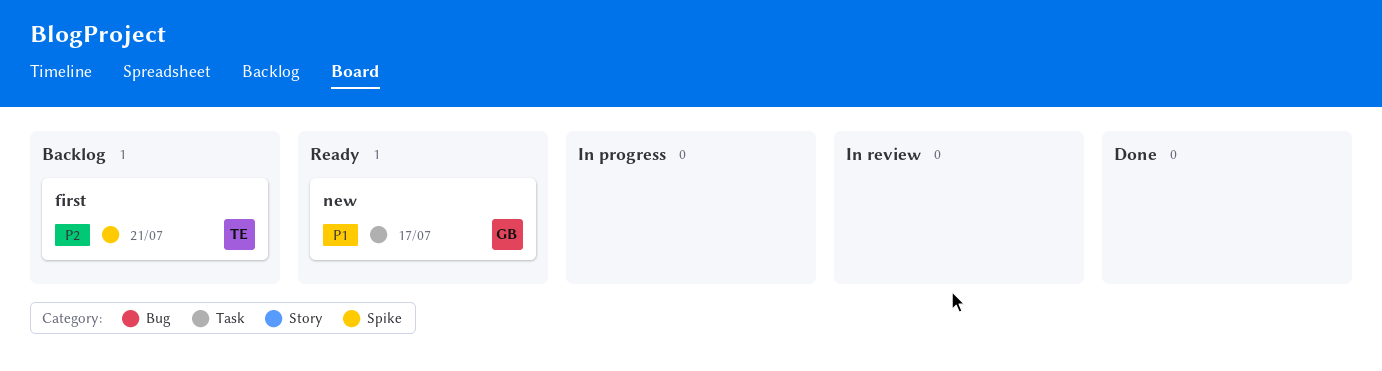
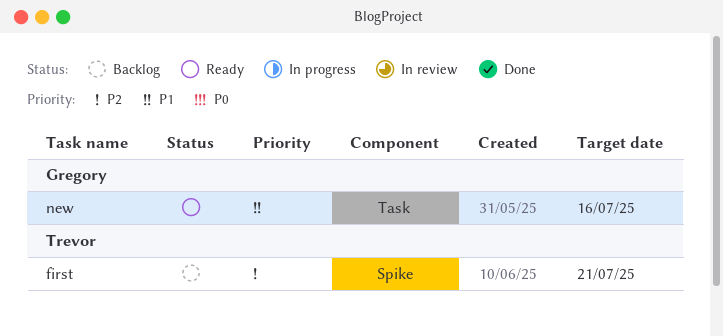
new, due: Jul 17 -> Jul 16

